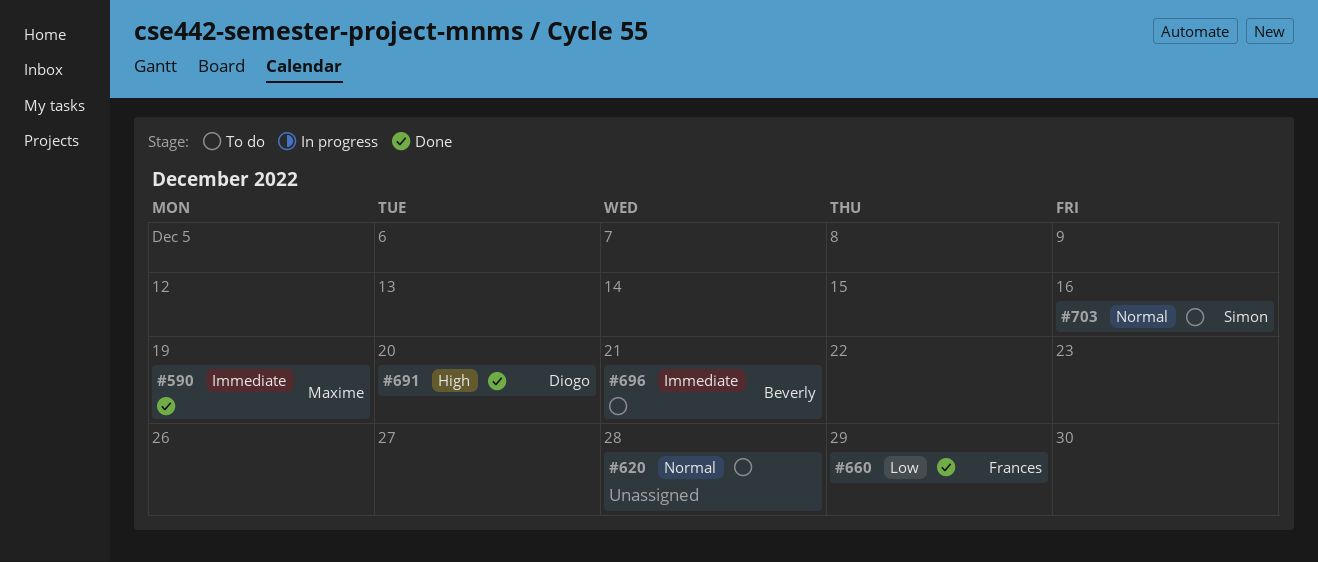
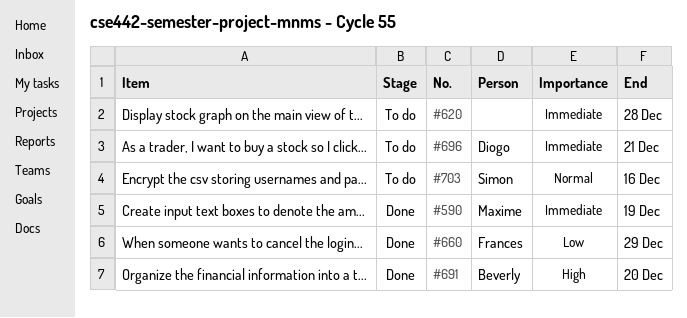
#620, priority: Normal -> Immediate
#691, owner: Diogo -> Beverly
#696, owner: Beverly -> Diogo

